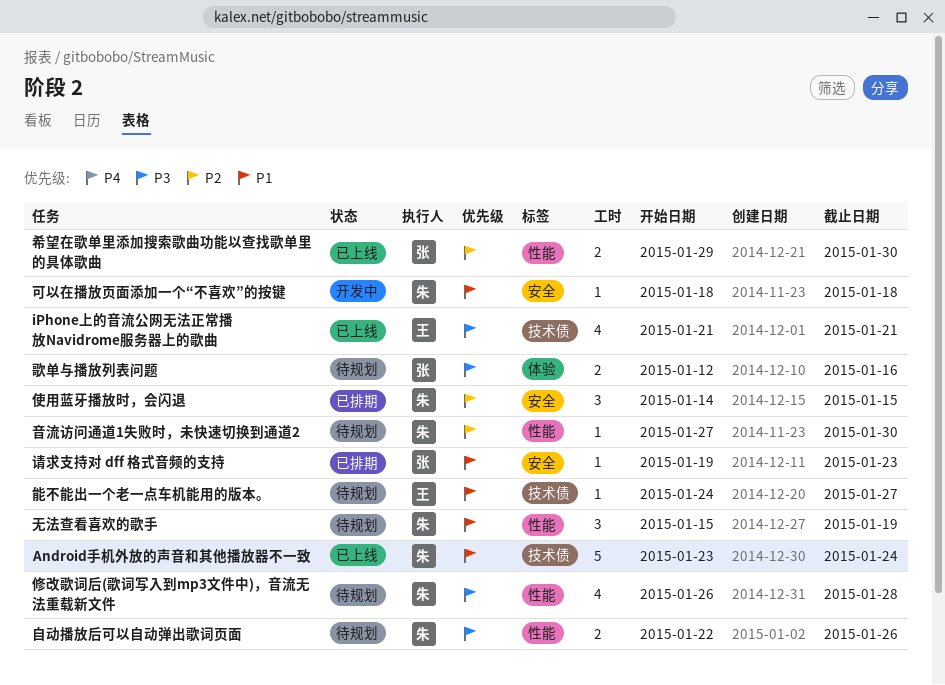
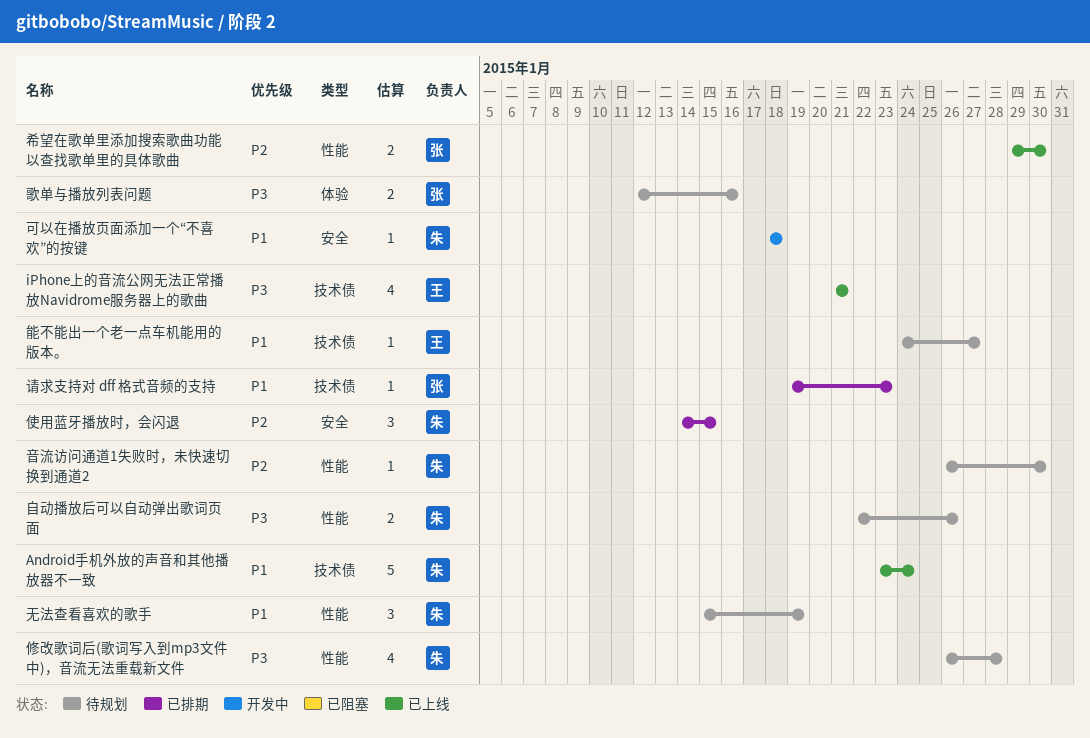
请求支持对 dff 格式音频的支持, label: 安全 -> 技术债
音流访问通道1失败时，未快速切换到通道2, start: Jan 27 -> Jan 26

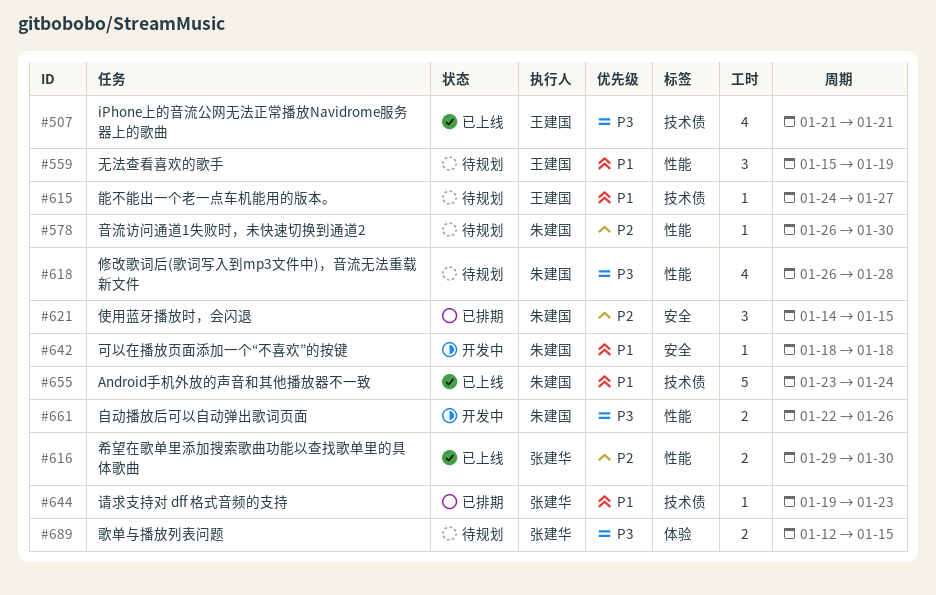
无法查看喜欢的歌手, owner: 朱建国 -> 王建国
歌单与播放列表问题, due: Jan 16 -> Jan 15
自动播放后可以自动弹出歌词页面, status: 待规划 -> 开发中

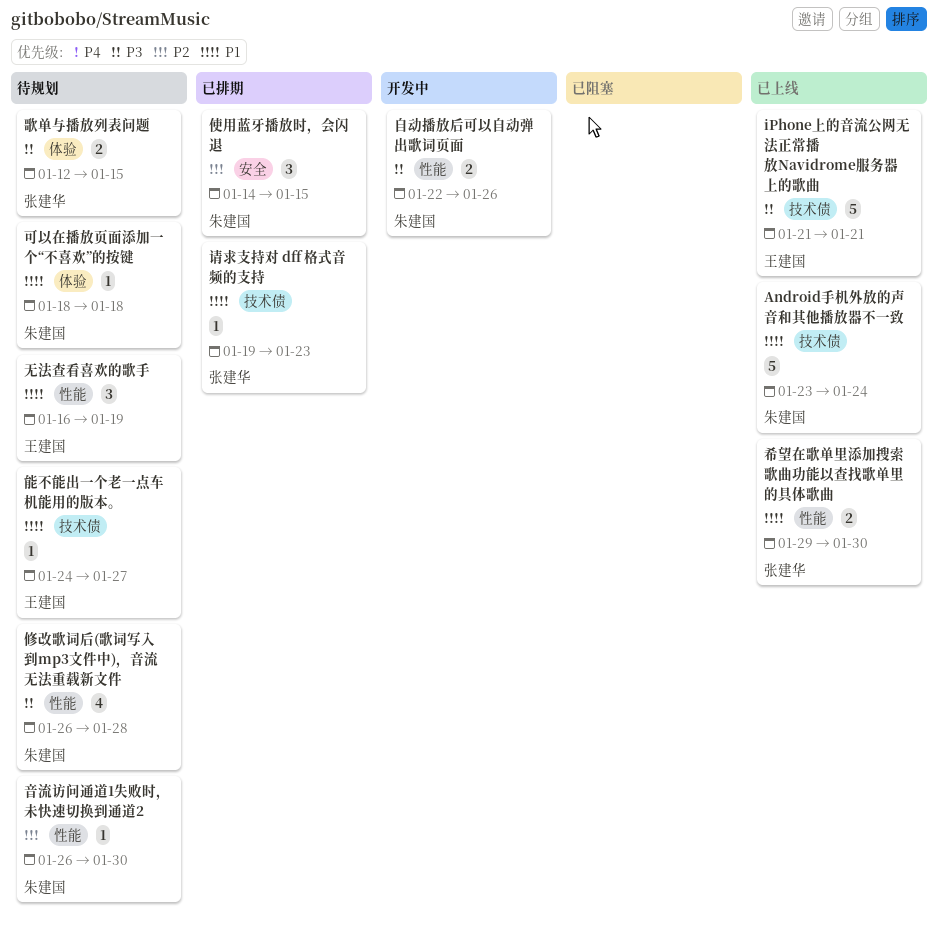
iPhone上的音流公网无法正常播放Navidrome服务器上的歌曲, estimate: 4 -> 5
可以在播放页面添加一个“不喜欢”的按键, status: 开发中 -> 待规划
可以在播放页面添加一个“不喜欢”的按键, label: 安全 -> 体验
希望在歌单里添加搜索歌曲功能以查找歌单里的具体歌曲, priority: P2 -> P1
无法查看喜欢的歌手, start: Jan 15 -> Jan 16

